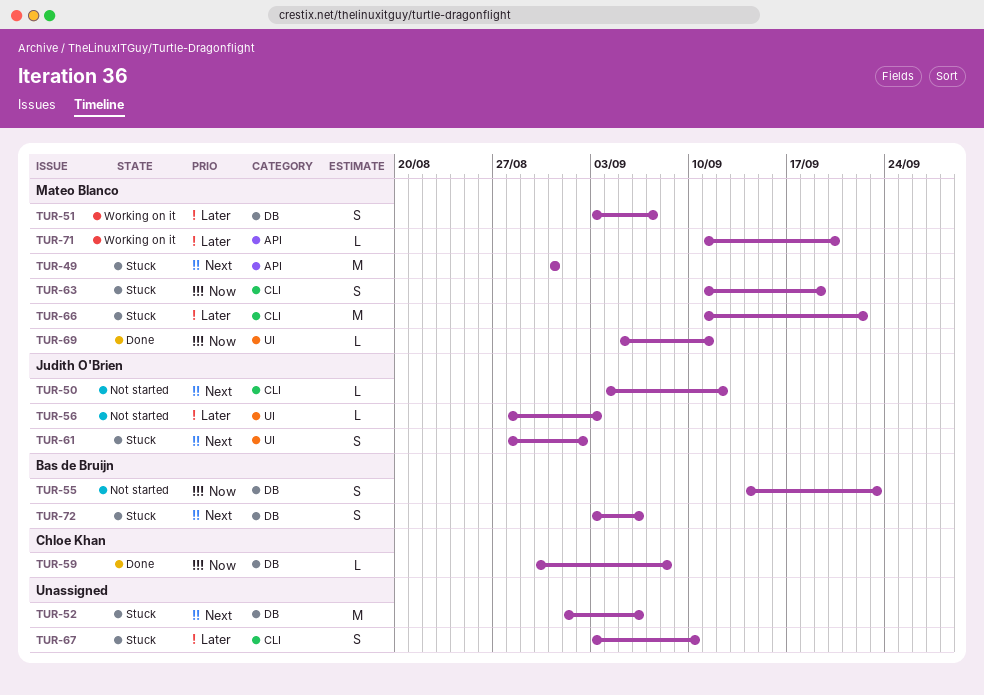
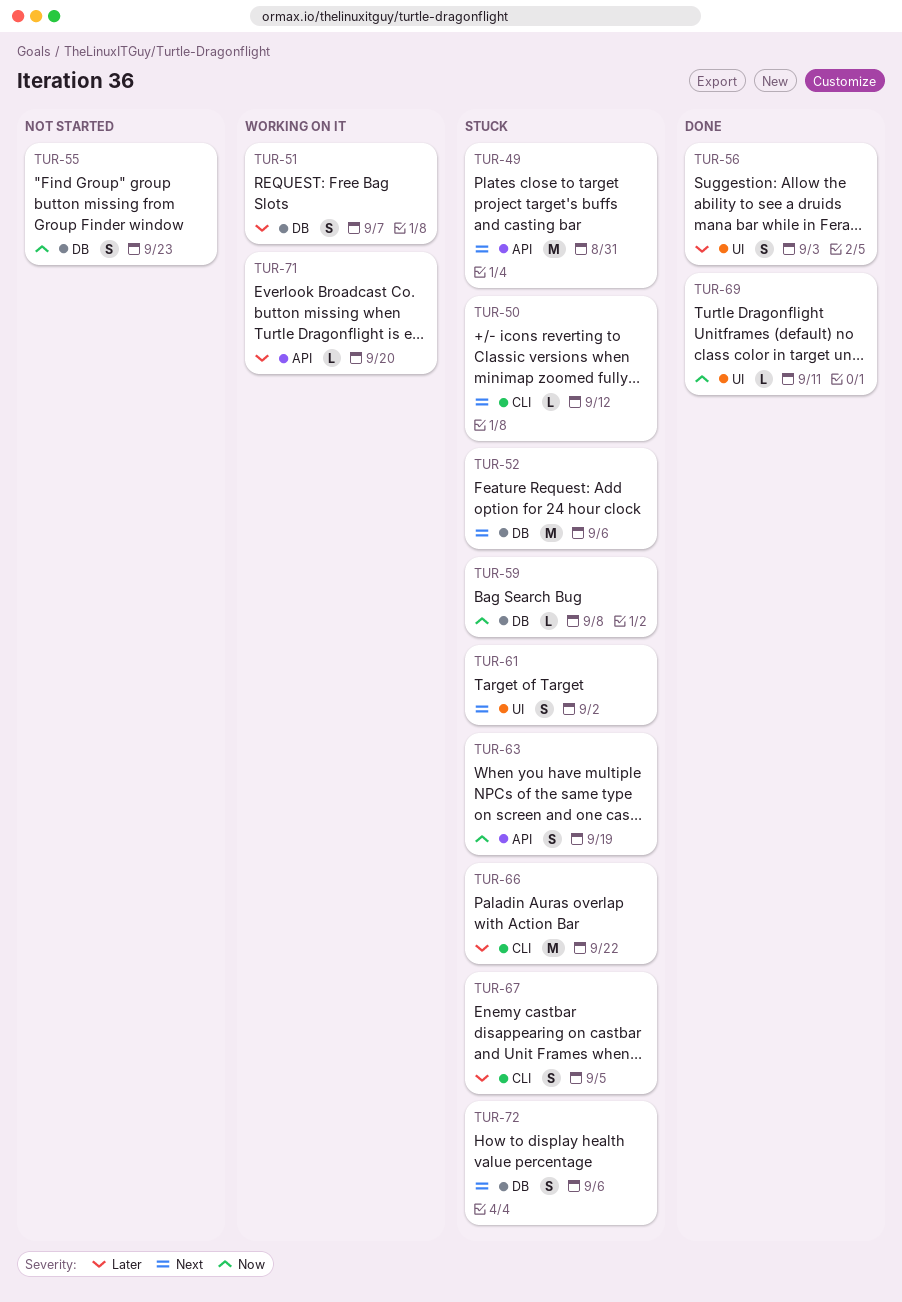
TUR-50, status: Not started -> Stuck
TUR-56, status: Not started -> Done
TUR-56, estimate: L -> S
TUR-59, status: Done -> Stuck
TUR-63, label: CLI -> API
TUR-67, due: Sep 10 -> Sep 5

